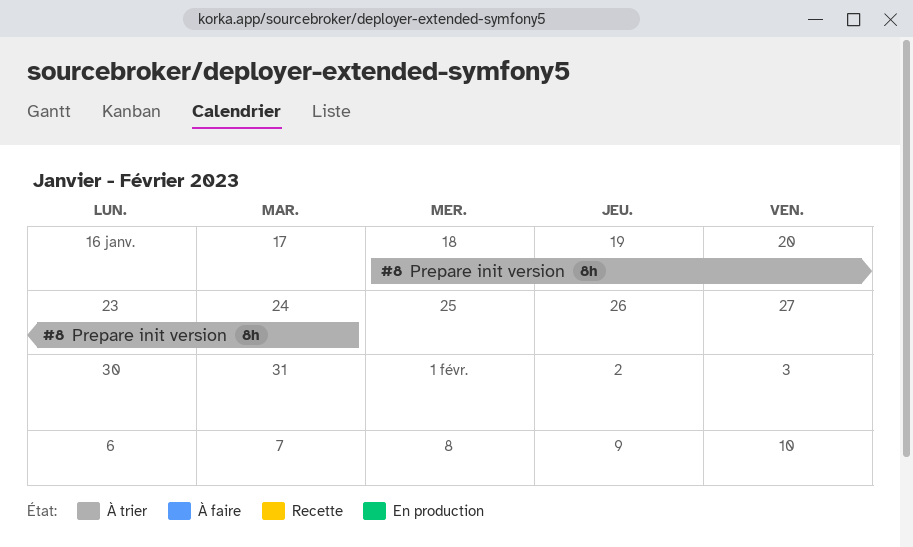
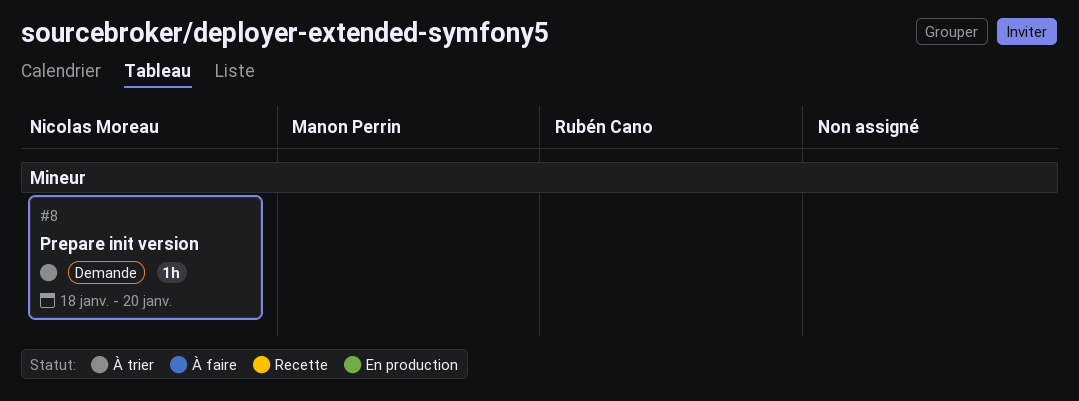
#8, estimate: 8h -> 1h
#8, due: Jan 24 -> Jan 20

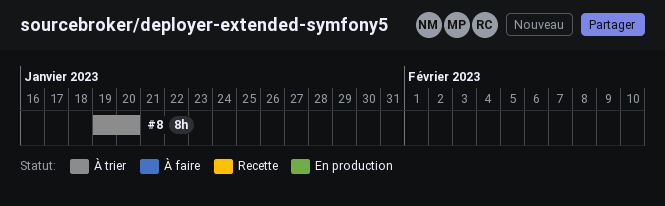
#8, estimate: 1h -> 8h
#8, start: Jan 18 -> Jan 19

